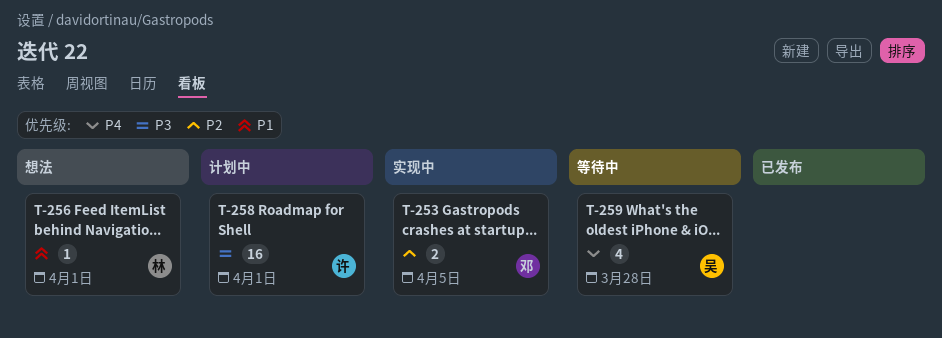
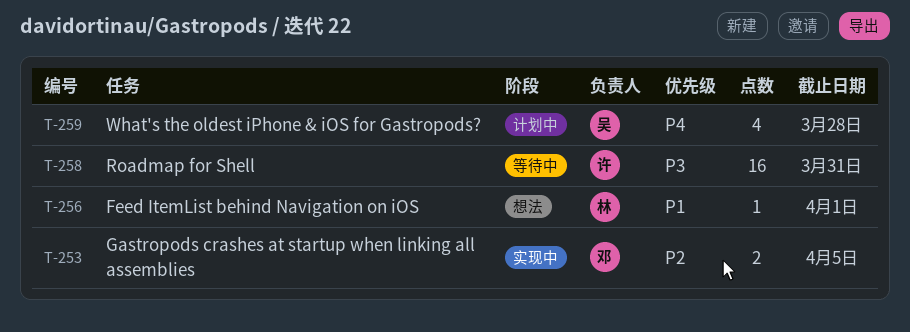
T-258, status: 计划中 -> 等待中
T-258, due: Apr 1 -> Mar 31
T-259, status: 等待中 -> 计划中

